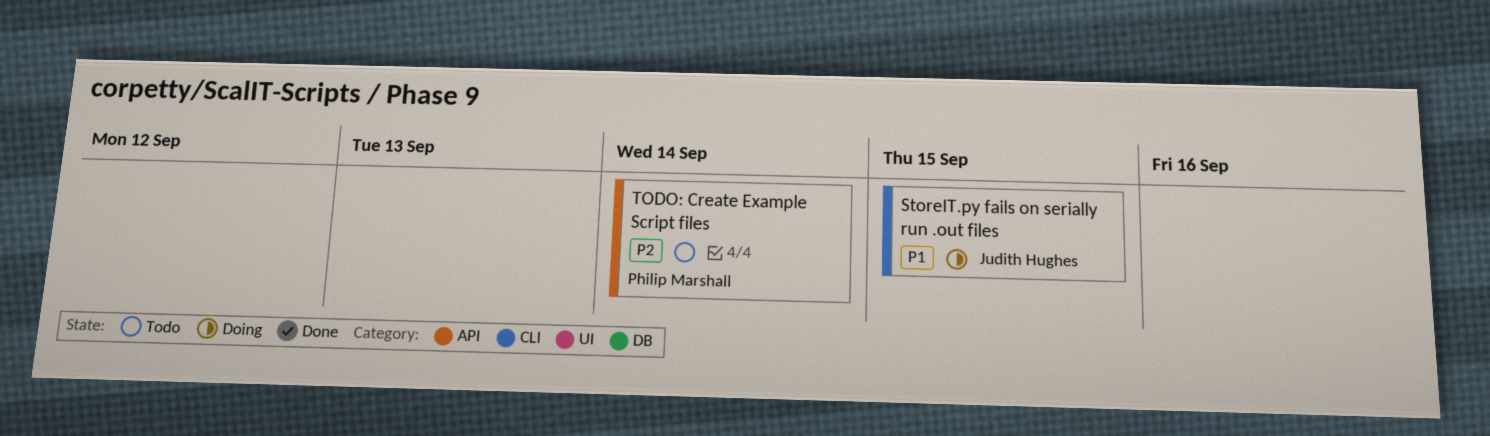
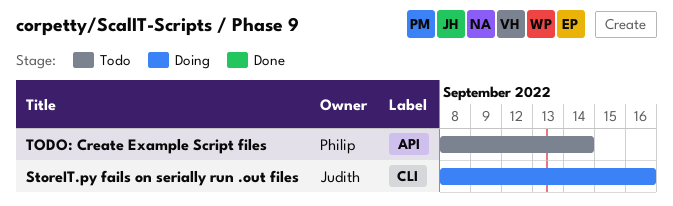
StoreIT.py fails on serially run .out files, due: Sep 15 -> Sep 16

